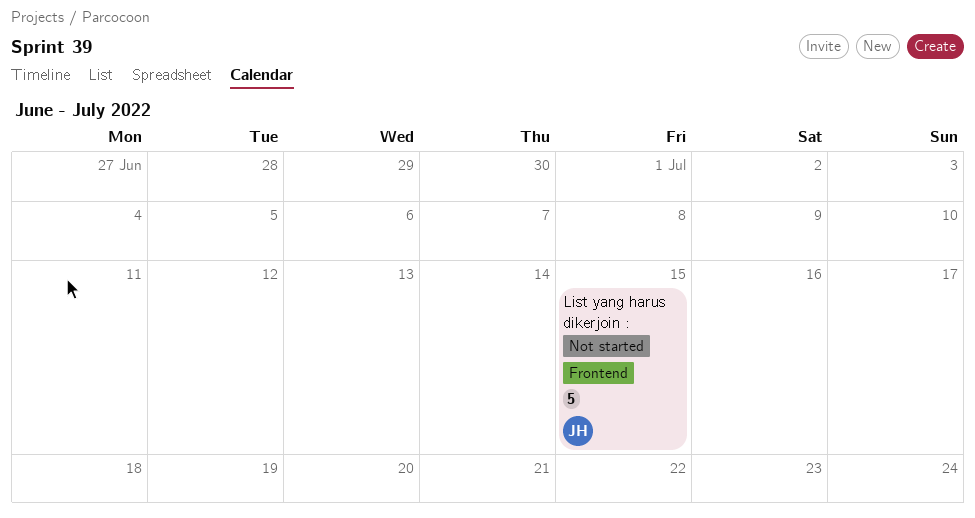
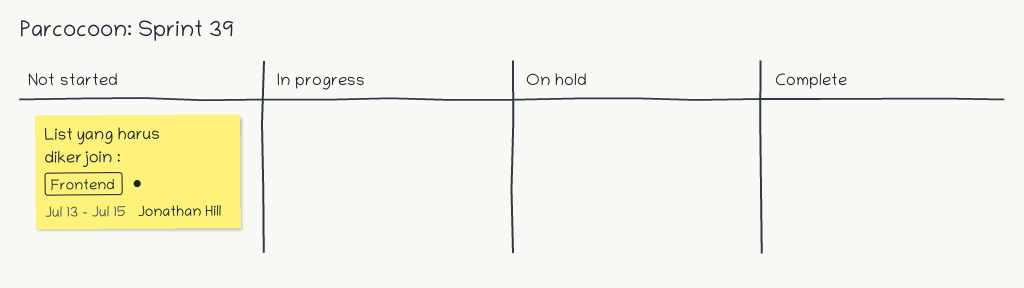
List yang harus dikerjoin :, estimate: 5 -> 1

